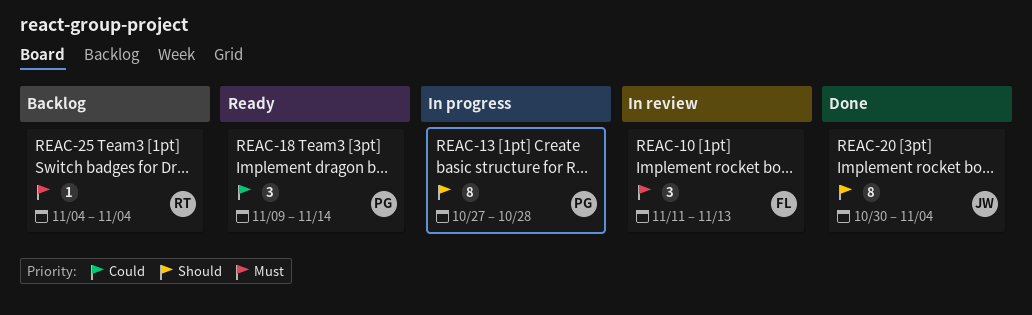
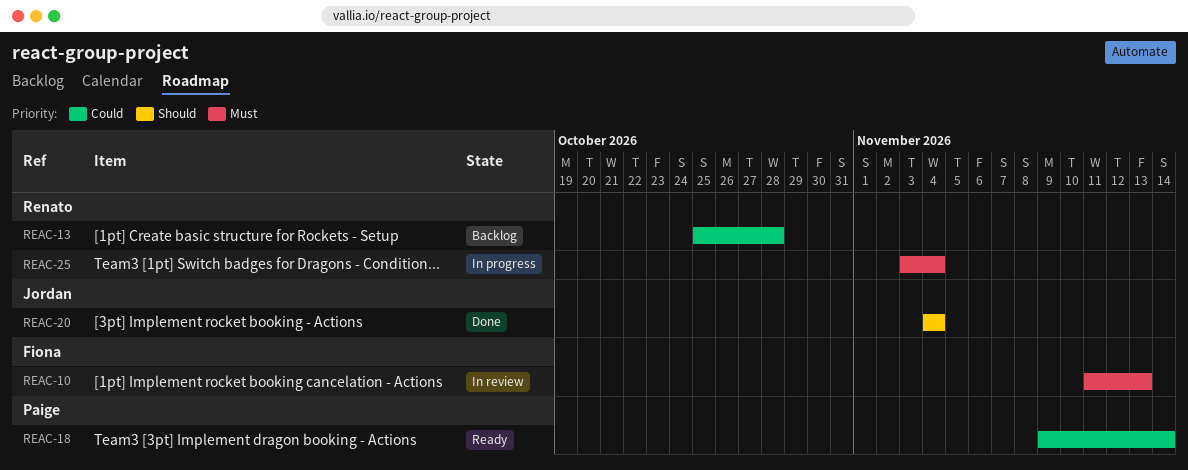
REAC-13, status: In progress -> Backlog
REAC-13, owner: Paige -> Renato
REAC-13, priority: Should -> Could
REAC-13, start: Oct 27 -> Oct 25
REAC-20, start: Oct 30 -> Nov 4
REAC-25, status: Backlog -> In progress
REAC-25, start: Nov 4 -> Nov 3

